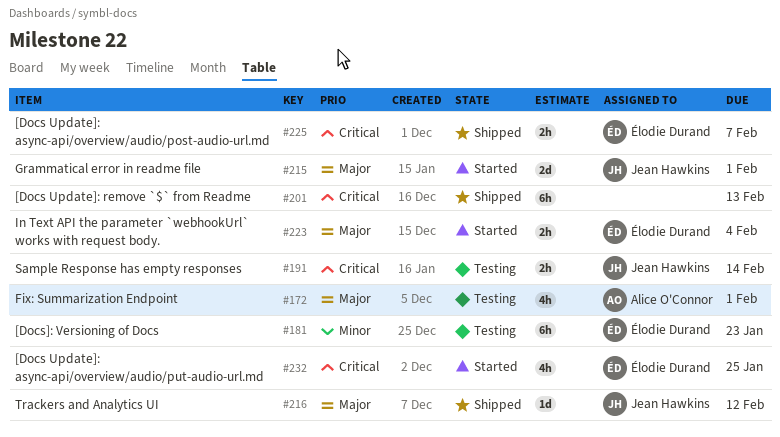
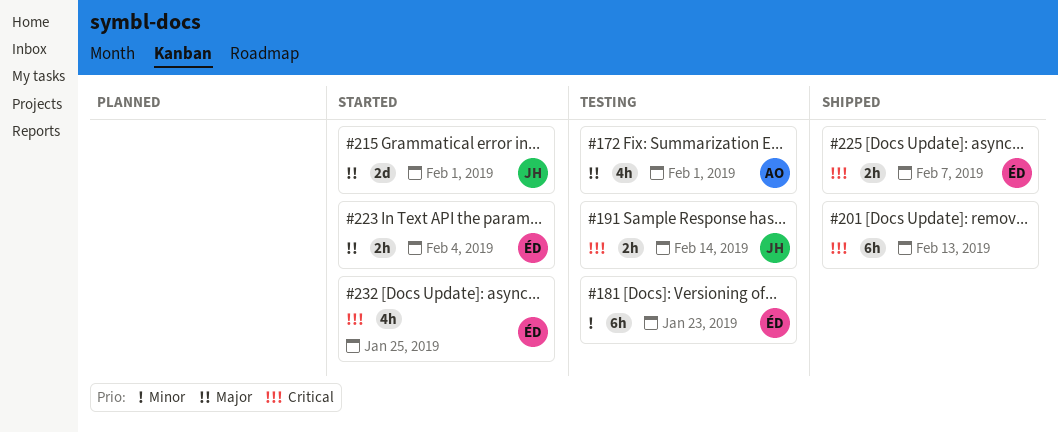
#216: present -> none

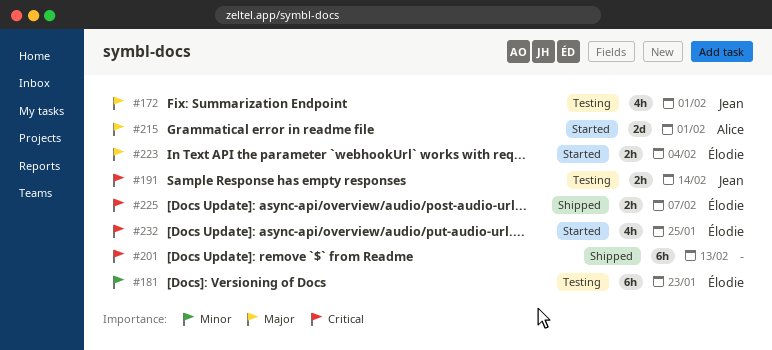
#172, owner: Alice -> Jean
#215, owner: Jean -> Alice

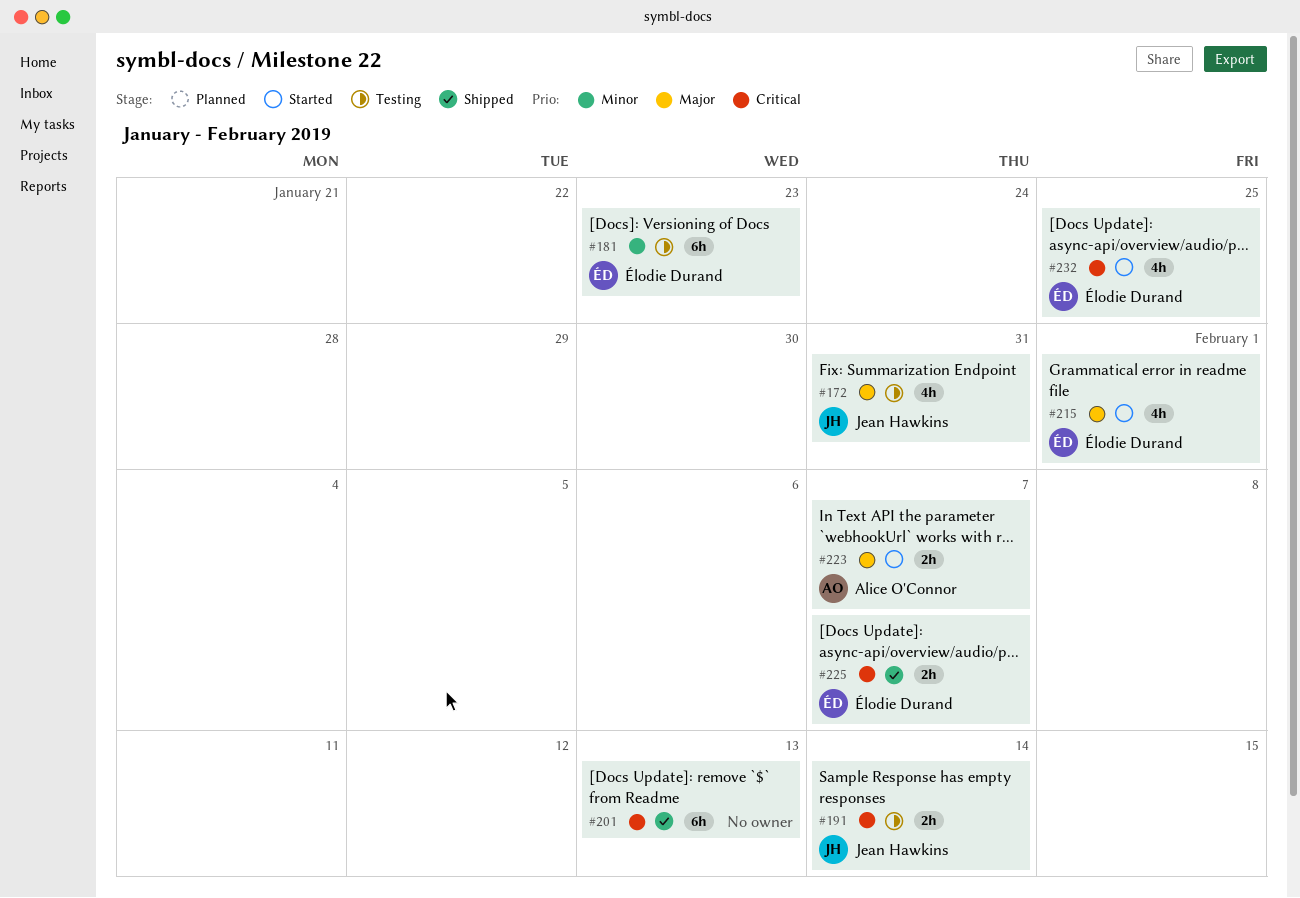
#172, due: Feb 1 -> Jan 31
#215, owner: Alice O'Connor -> Élodie Durand
#215, estimate: 2d -> 4h
#223, owner: Élodie Durand -> Alice O'Connor
#223, due: Feb 4 -> Feb 7

